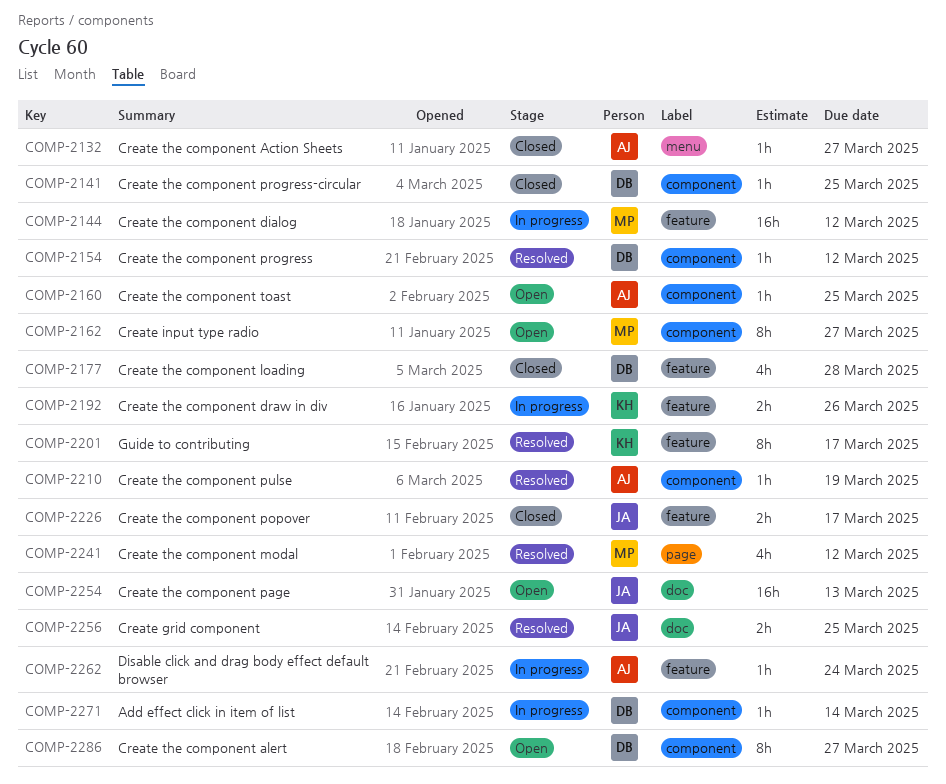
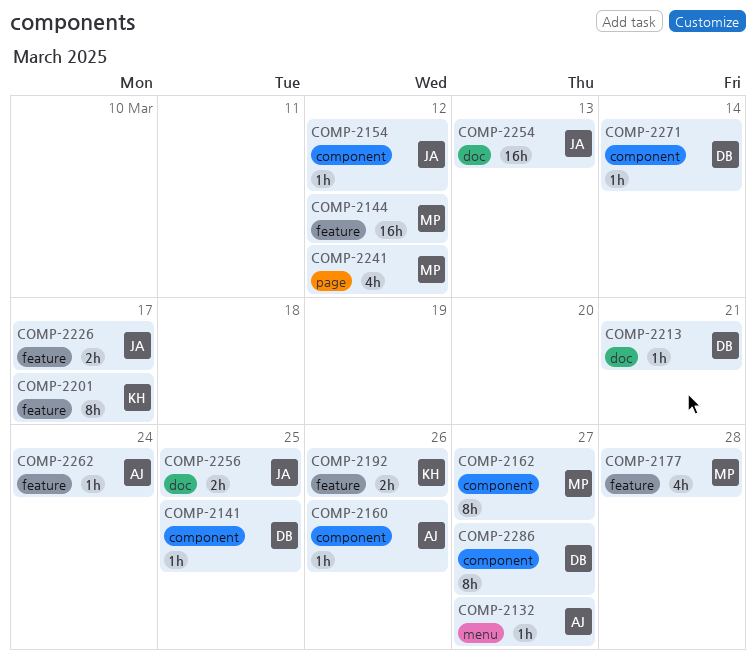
COMP-2154, owner: DB -> JA
COMP-2160, due: Mar 25 -> Mar 26
COMP-2177, owner: DB -> MP
COMP-2210: present -> none
COMP-2213: none -> present

